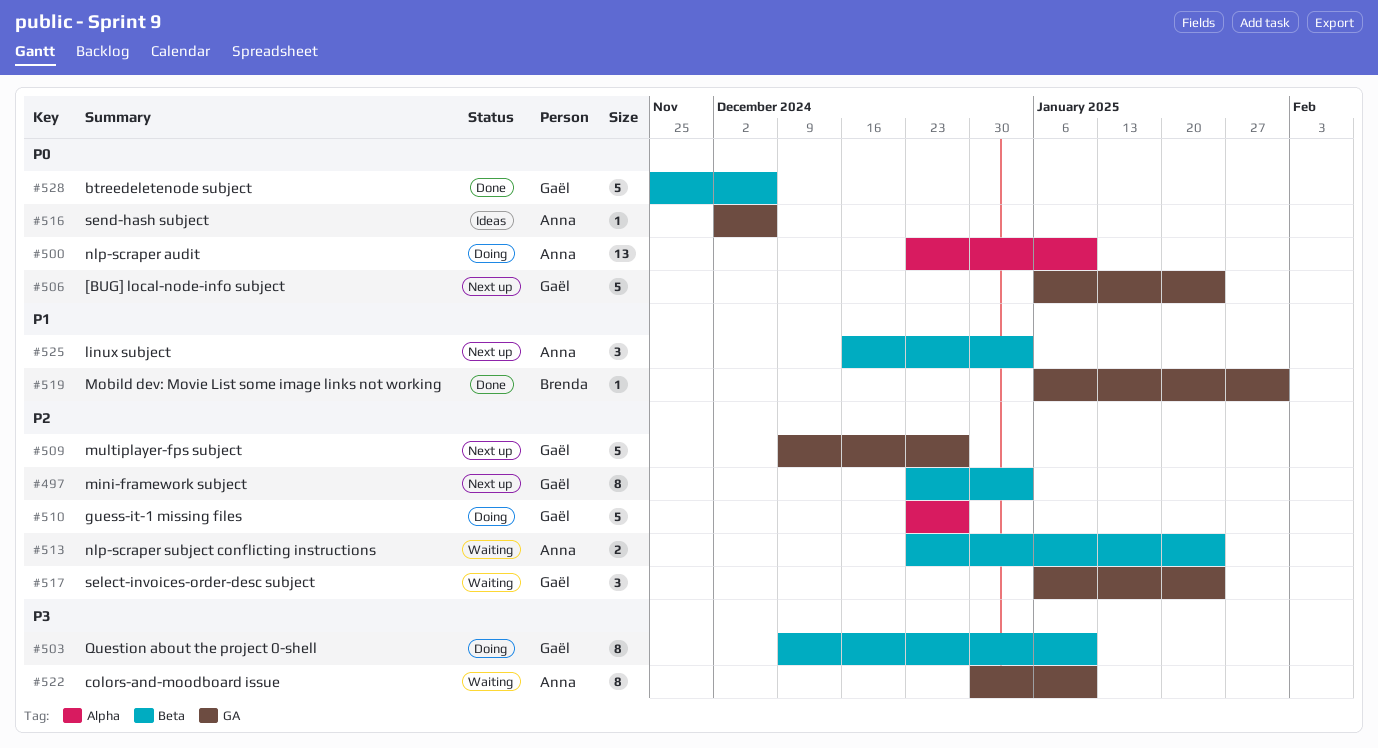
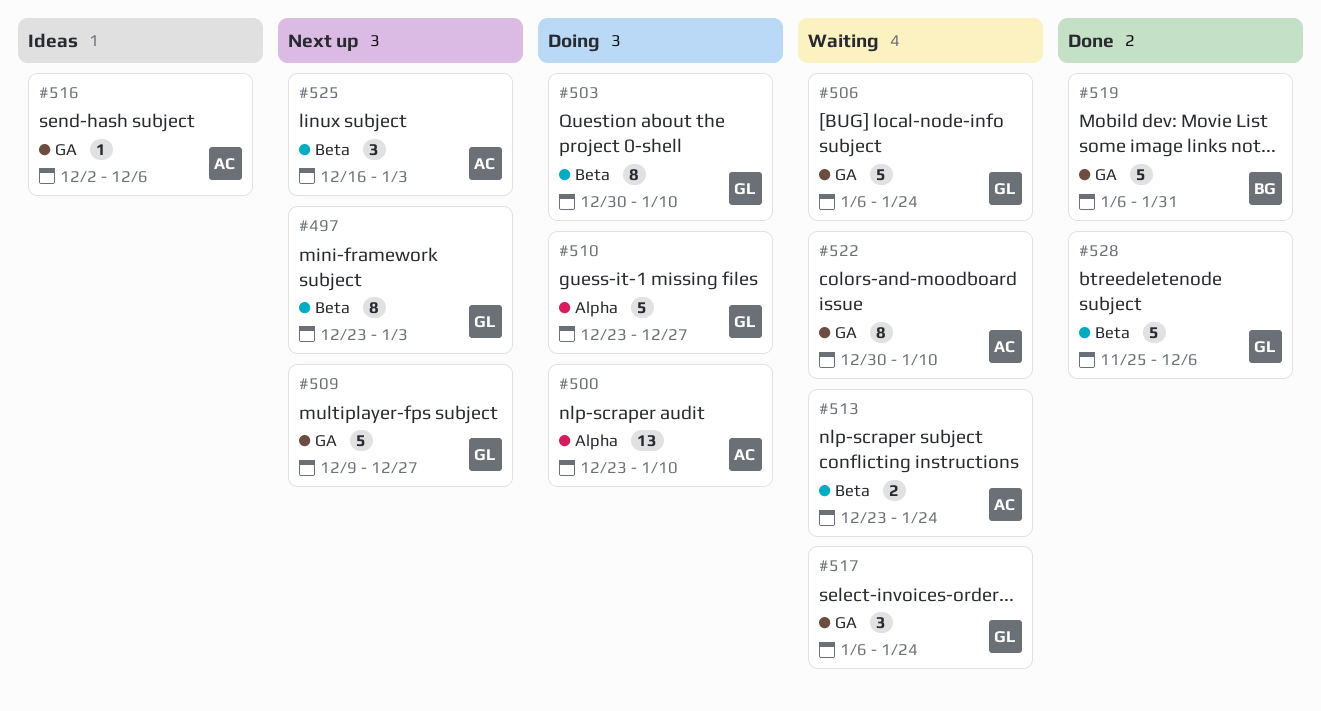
#503, start: Dec 9 -> Dec 30
#506, status: Next up -> Waiting
#519, estimate: 1 -> 5

